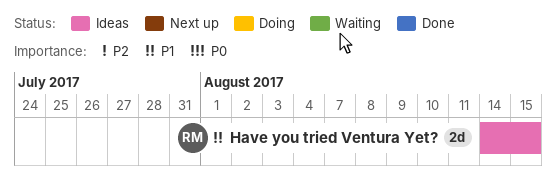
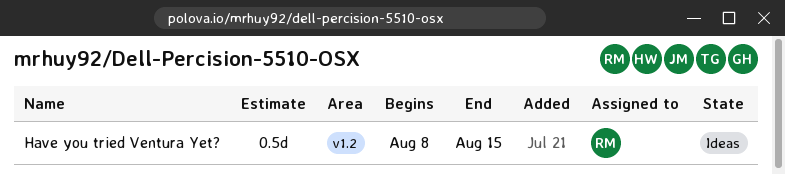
Have you tried Ventura Yet?, estimate: 2d -> 0.5d
Have you tried Ventura Yet?, start: Aug 14 -> Aug 8

